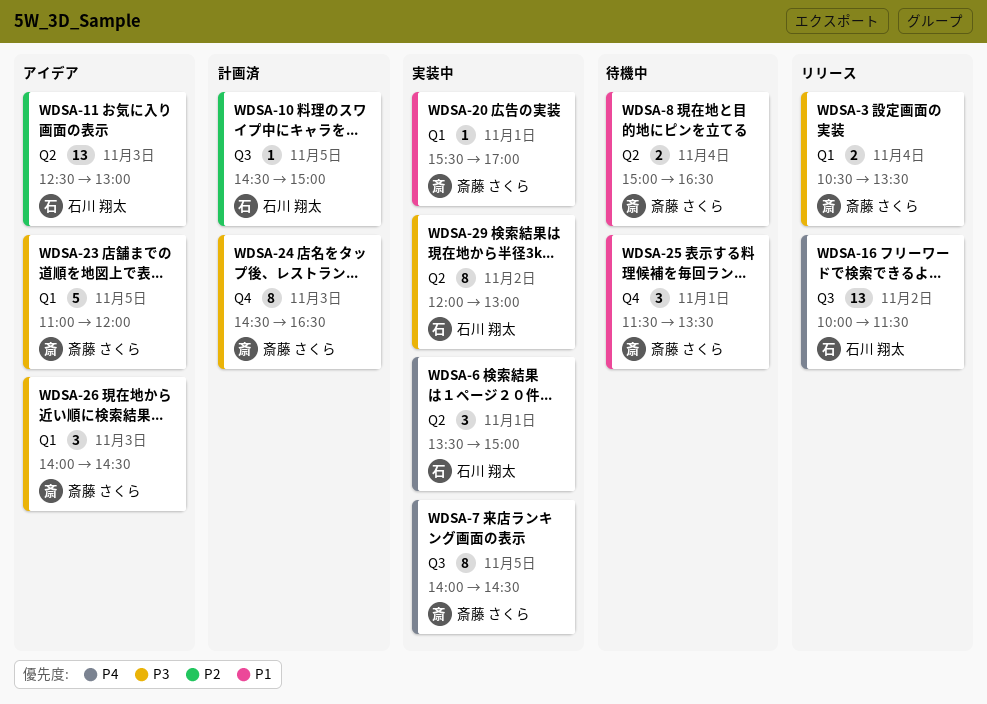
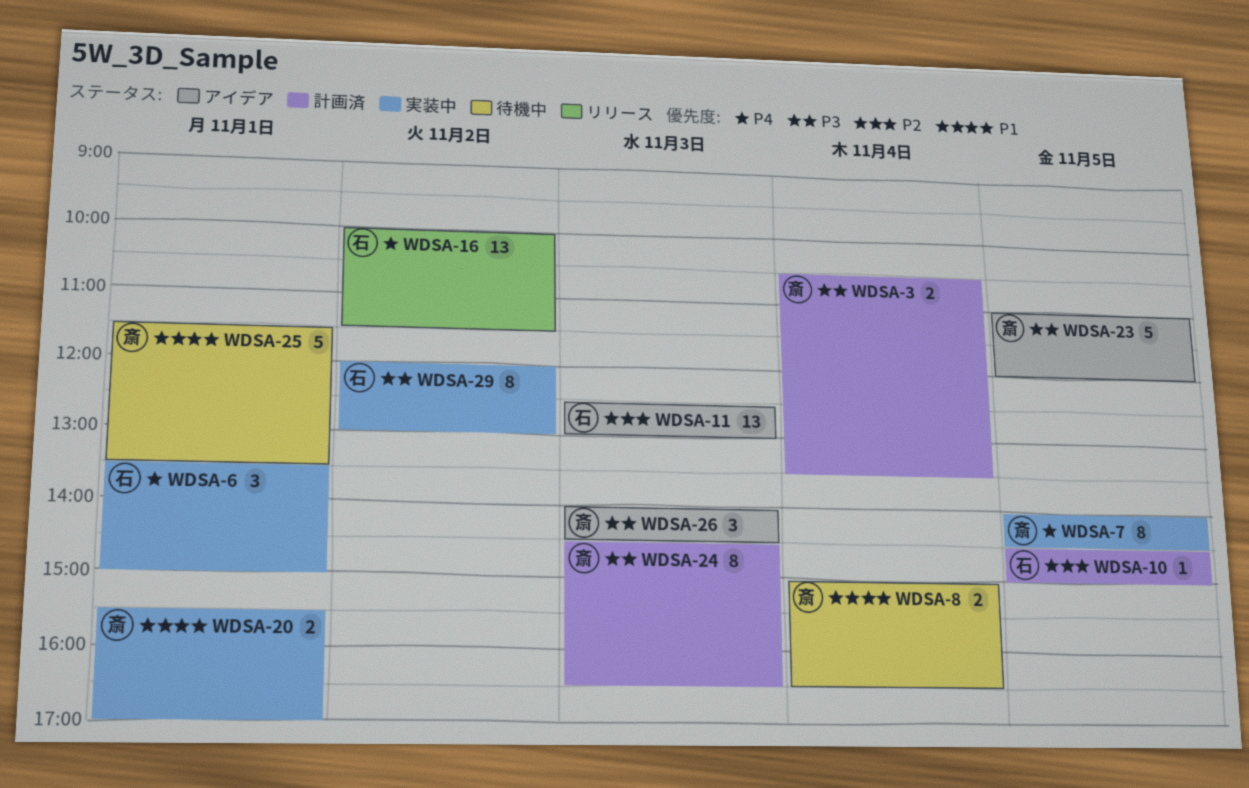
WDSA-3, status: リリース -> 計画済
WDSA-20, estimate: 1 -> 2
WDSA-25, estimate: 3 -> 5

